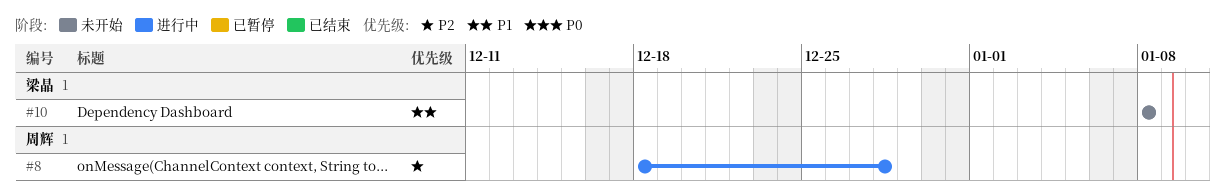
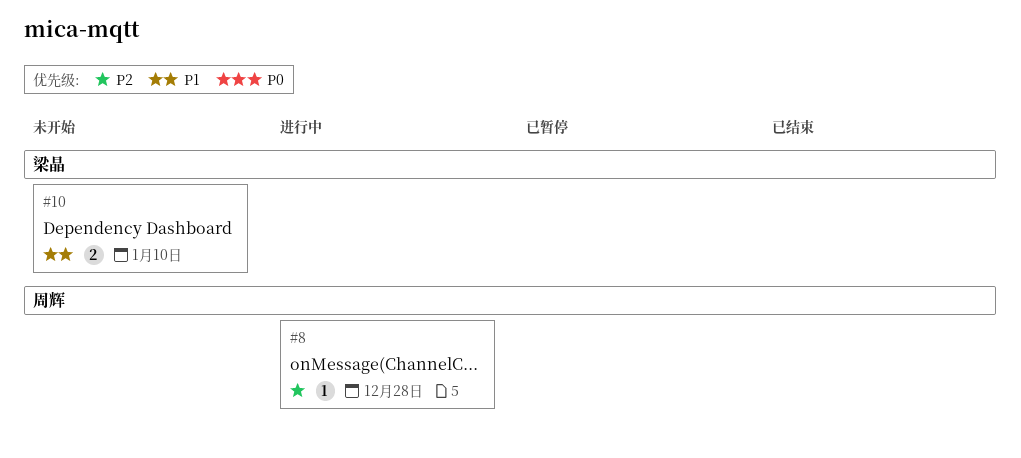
#10, due: Jan 8 -> Jan 10

